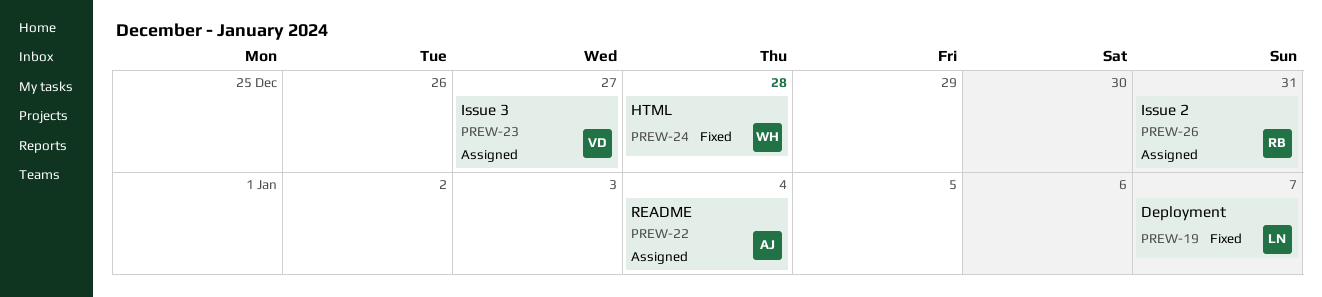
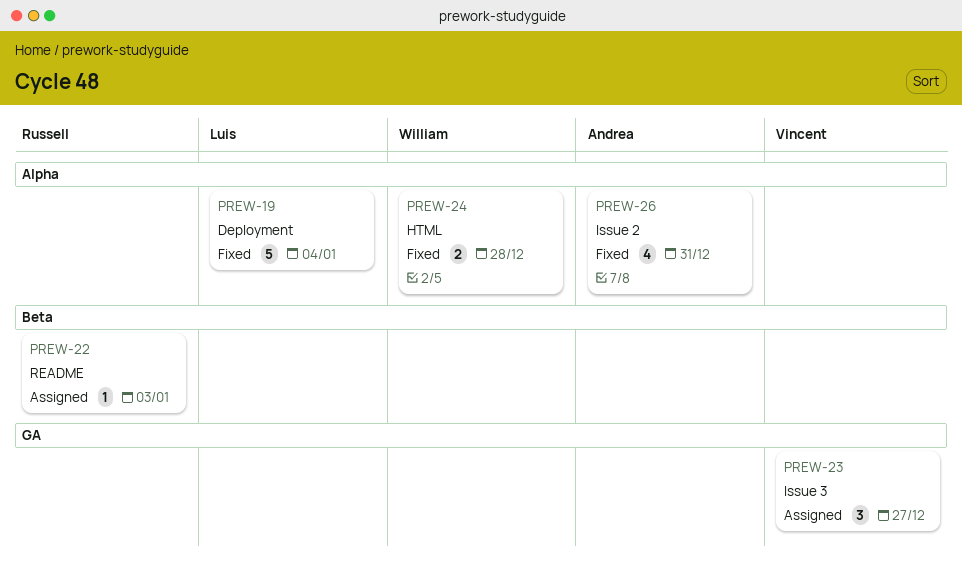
PREW-19, due: Jan 7 -> Jan 4
PREW-22, owner: Andrea -> Russell
PREW-22, due: Jan 4 -> Jan 3
PREW-26, status: Assigned -> Fixed
PREW-26, owner: Russell -> Andrea

